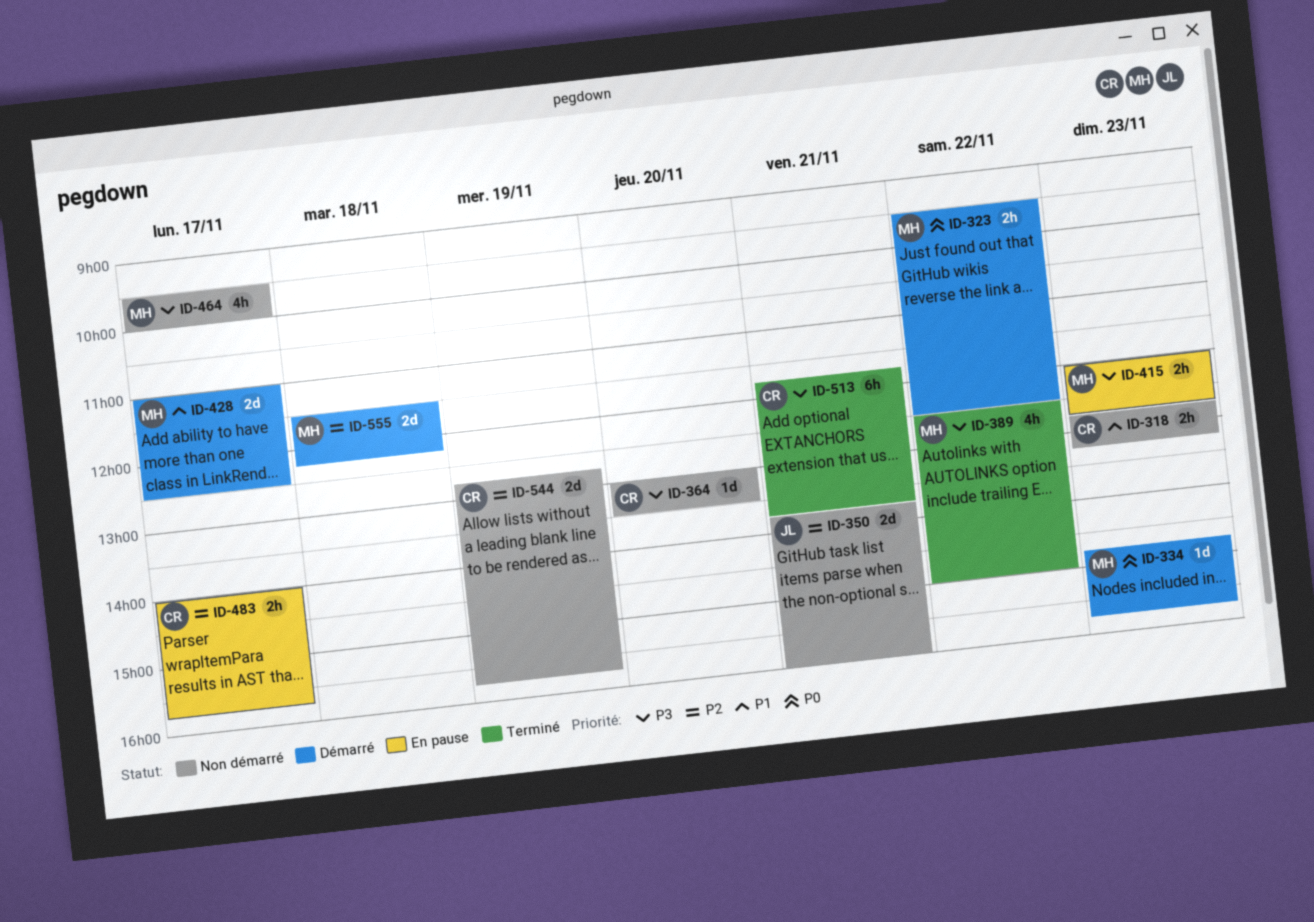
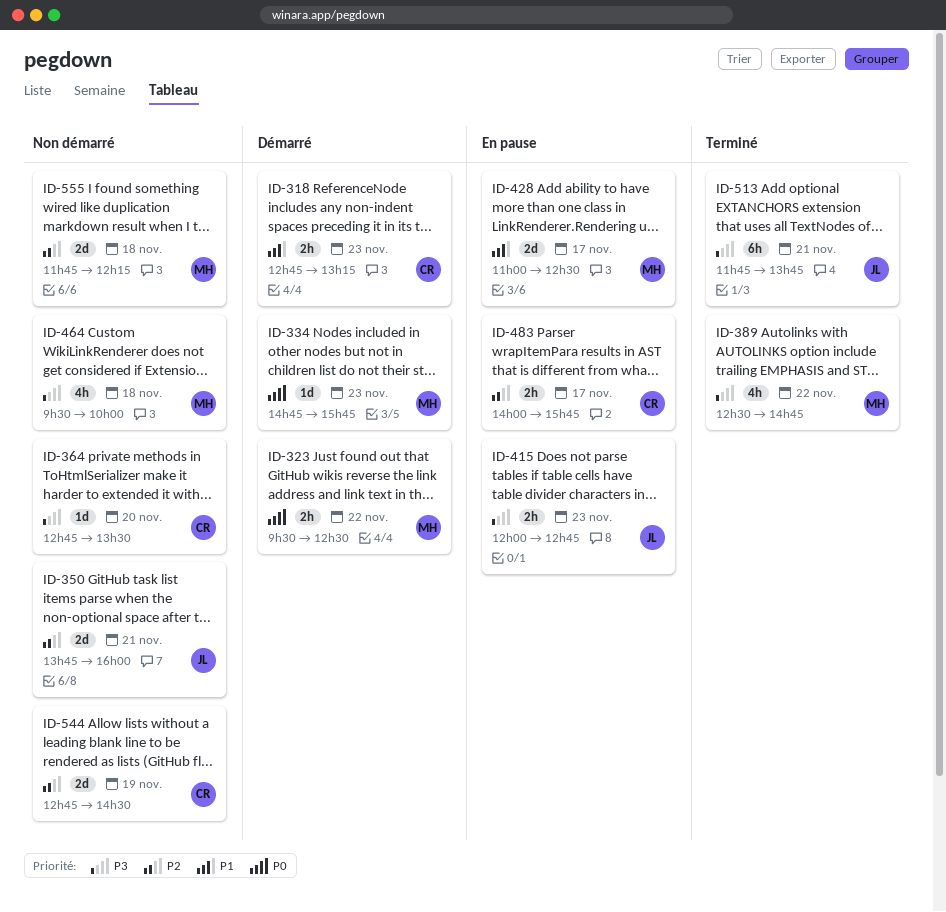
ID-318, status: Non démarré -> Démarré
ID-364, begins: 13:00 -> 12:45
ID-389, ends: 15:00 -> 14:45
ID-415, owner: MH -> JL
ID-428, status: Démarré -> En pause
ID-464, day: Nov 17 -> Nov 18
ID-513, owner: CR -> JL
ID-544, ends: 15:45 -> 14:30
ID-555, status: Démarré -> Non démarré
ID-555, begins: 11:30 -> 11:45

